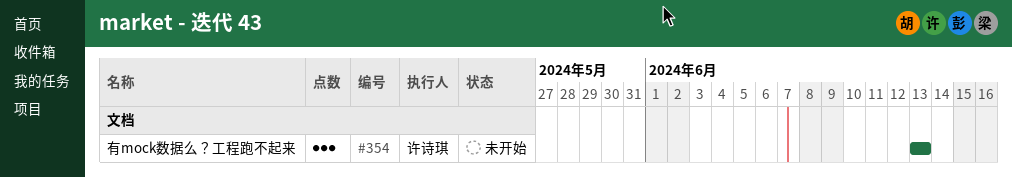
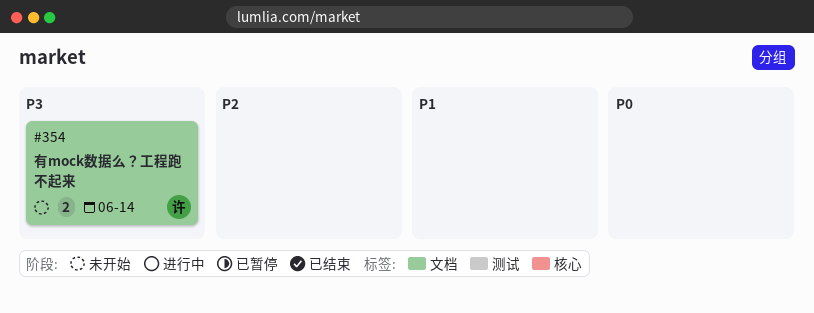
#354, estimate: 3 -> 2
#354, due: Jun 13 -> Jun 14

